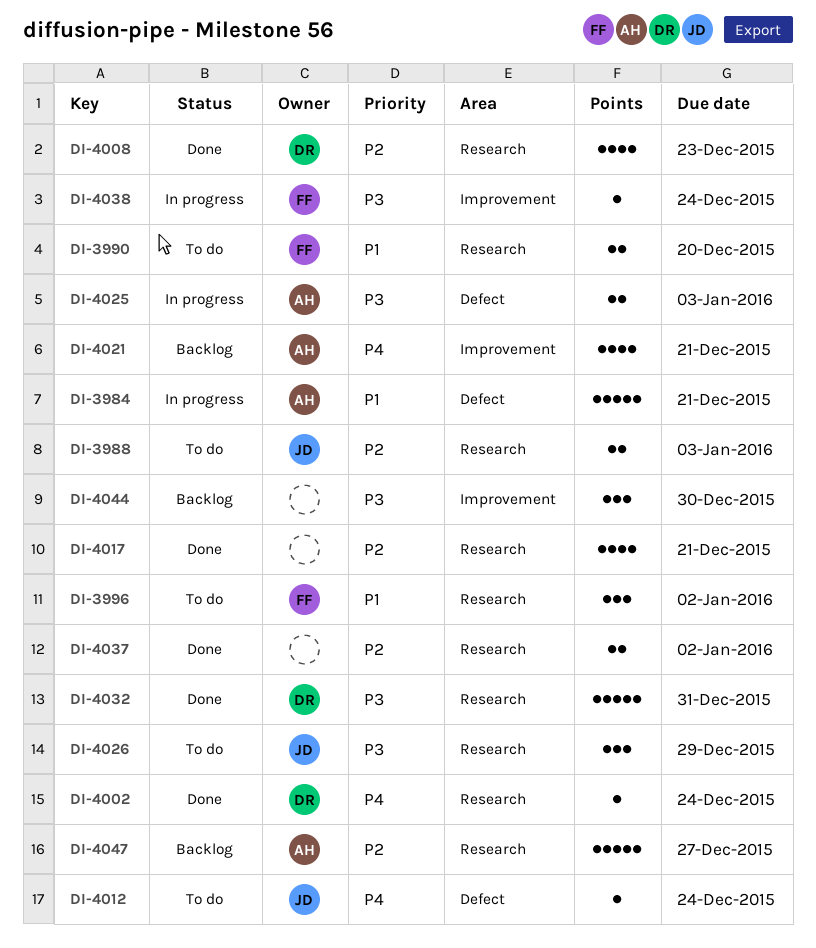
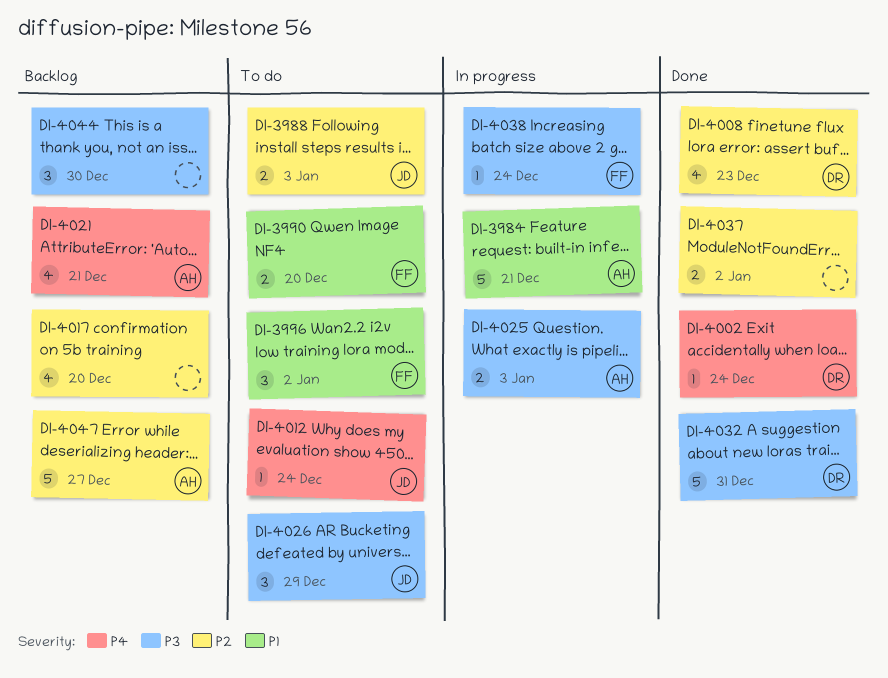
DI-4017, status: Done -> Backlog
DI-4017, due: Dec 21 -> Dec 20

